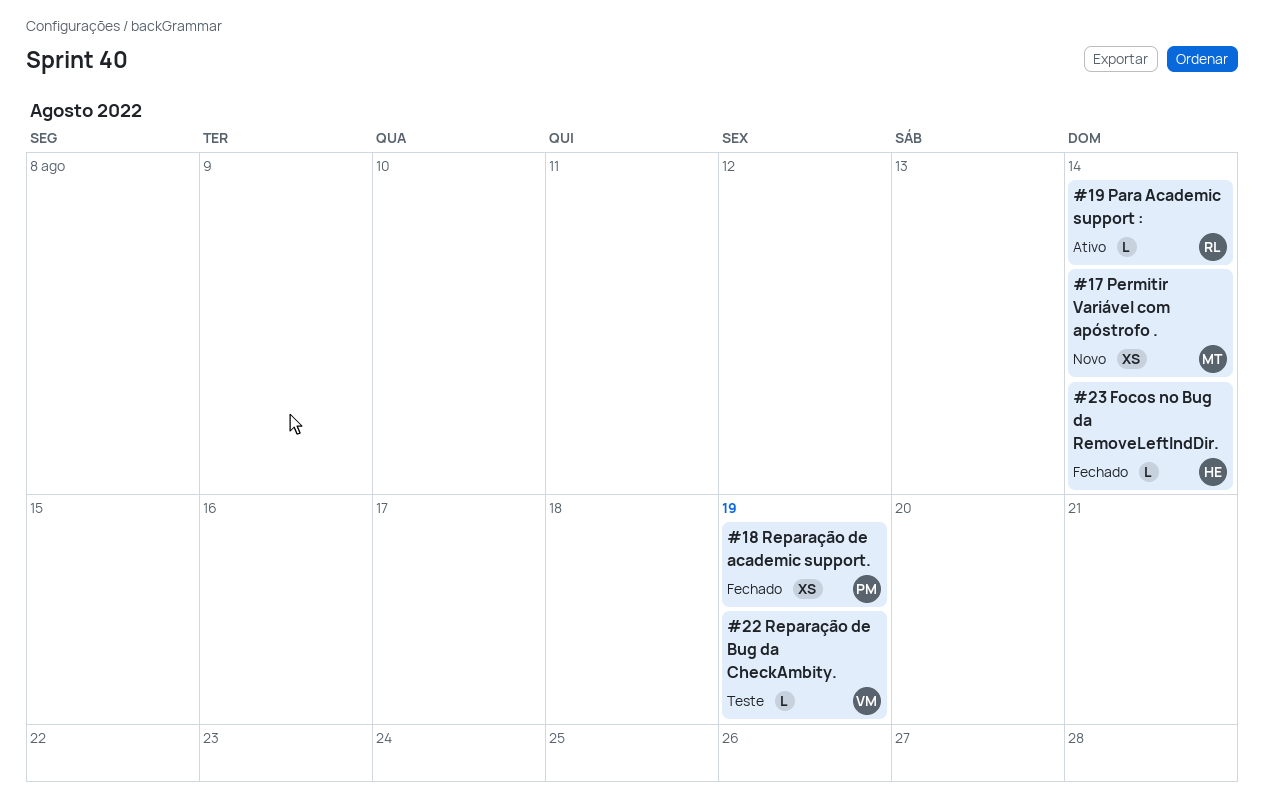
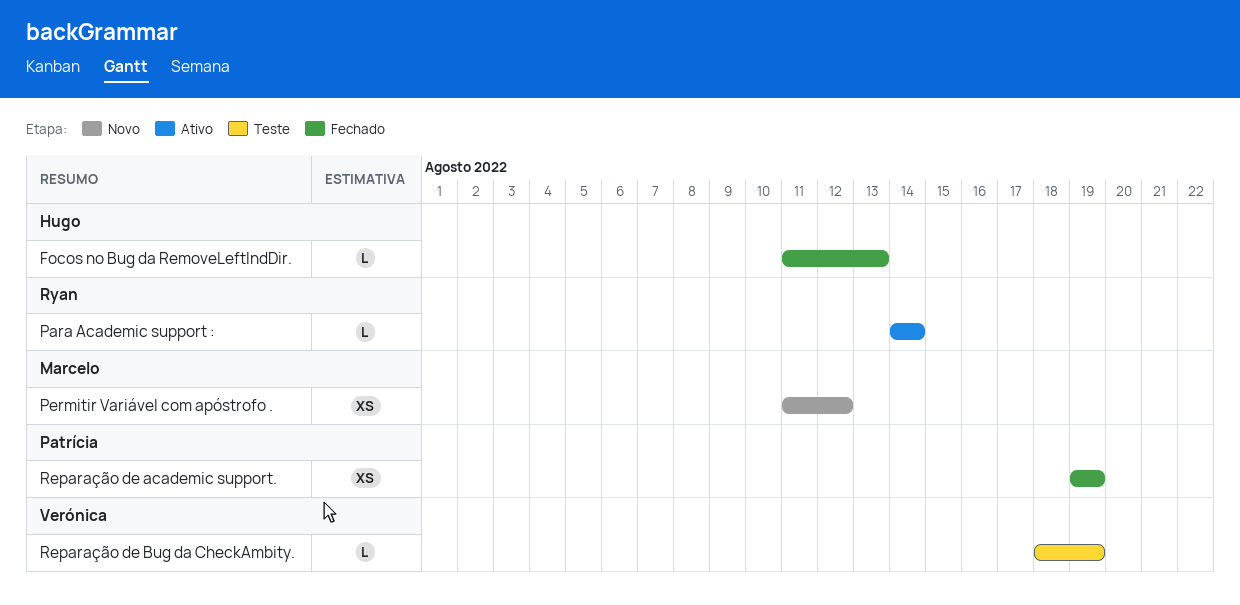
Focos no Bug da RemoveLeftIndDir., due: Aug 14 -> Aug 13
Permitir Variável com apóstrofo ., due: Aug 14 -> Aug 12

